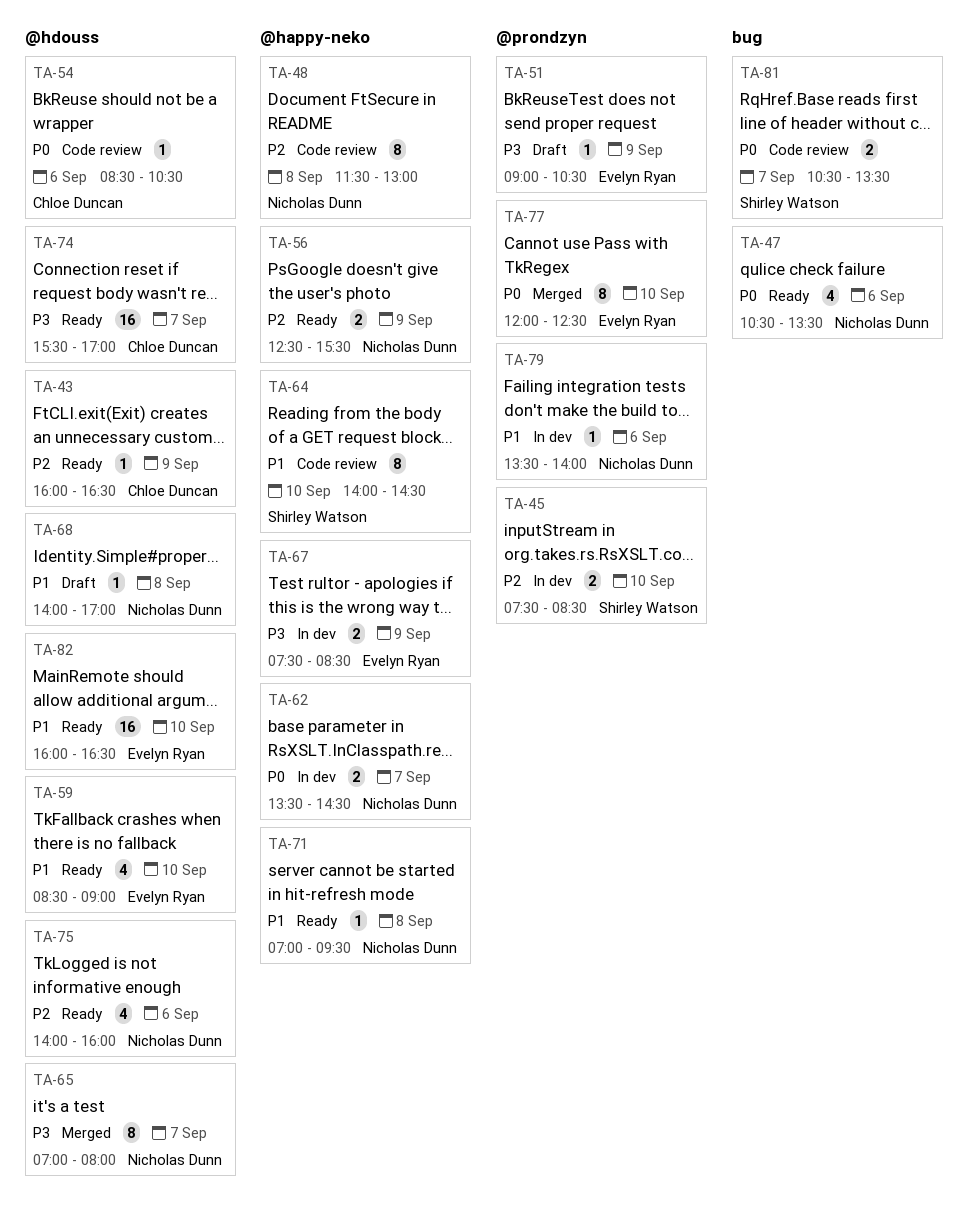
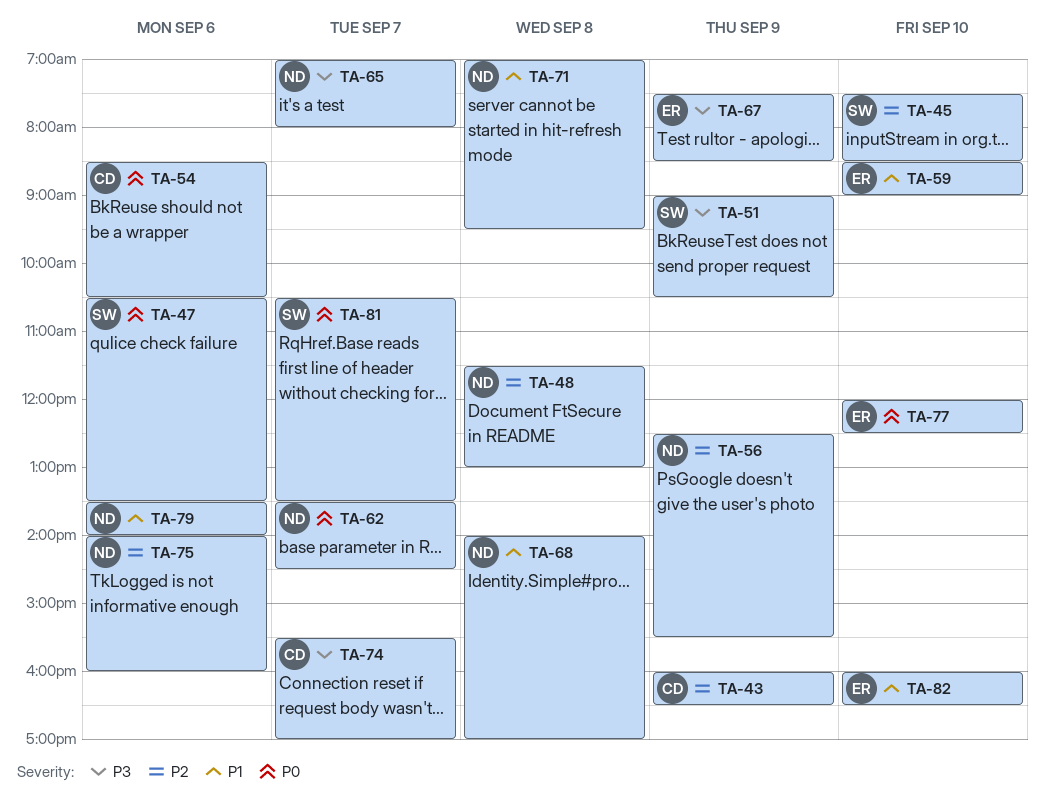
TA-47, owner: Nicholas Dunn -> Shirley Watson
TA-51, owner: Evelyn Ryan -> Shirley Watson
TA-64: present -> none

